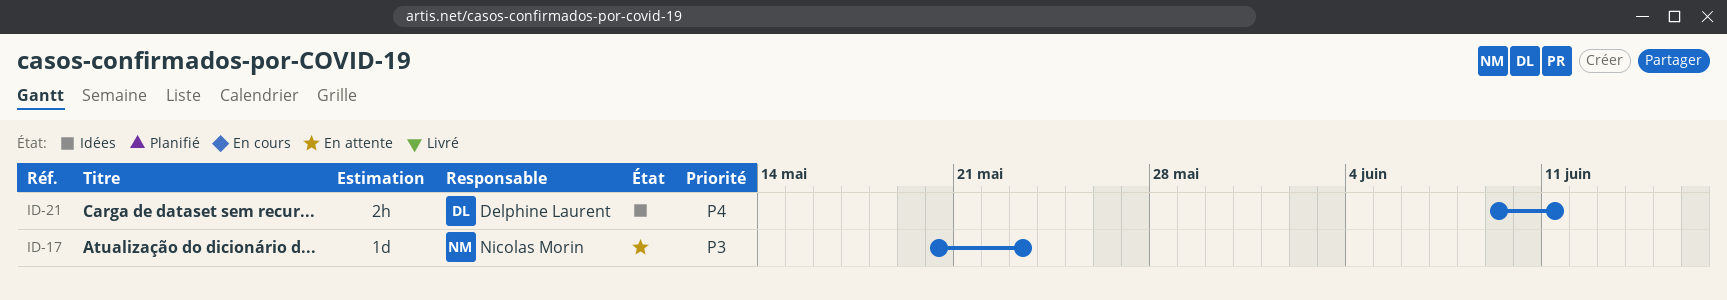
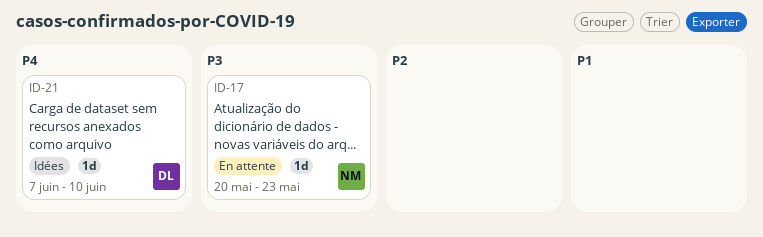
ID-21, estimate: 2h -> 1d
ID-21, start: Jun 9 -> Jun 7
ID-21, due: Jun 11 -> Jun 10

